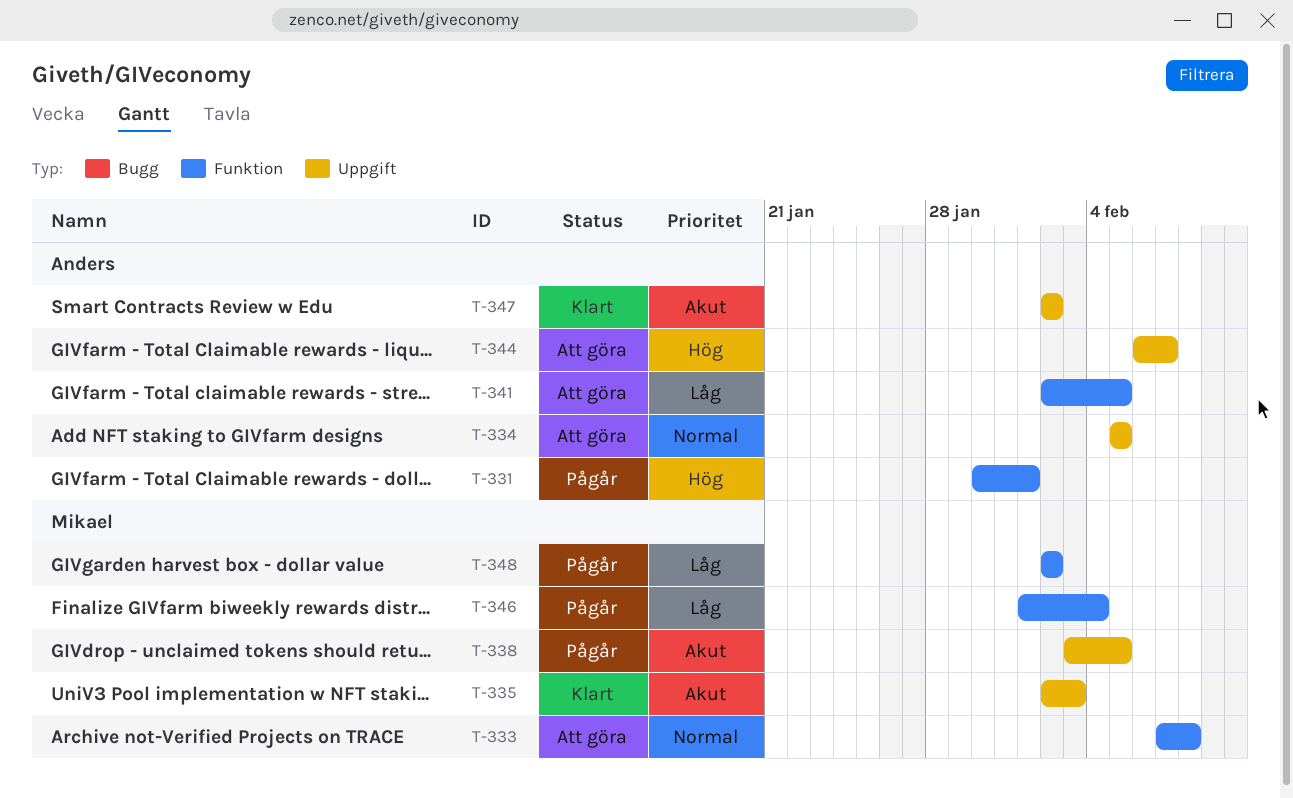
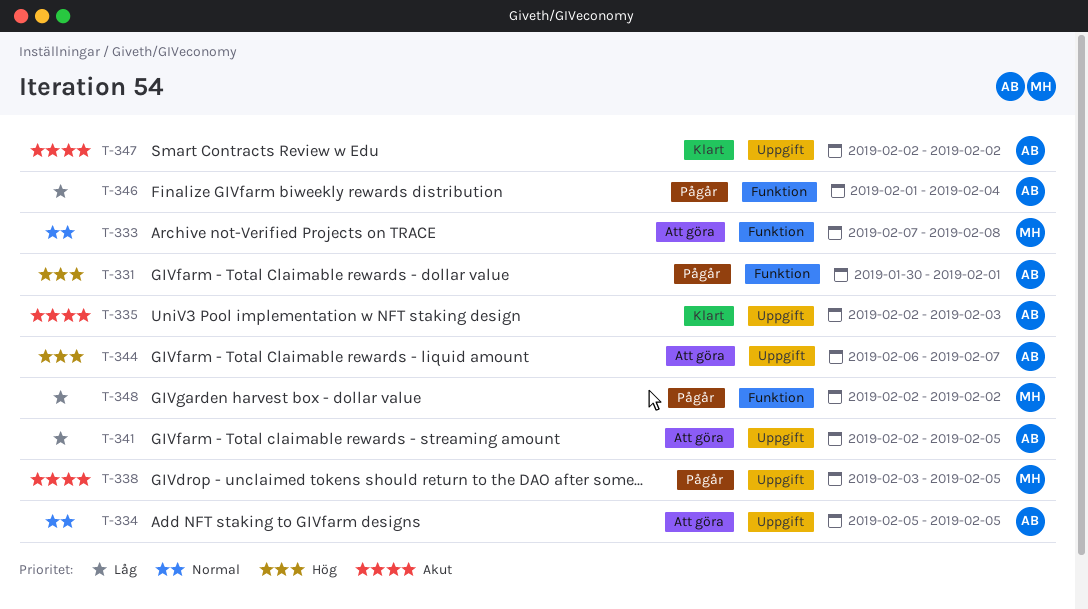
T-335, owner: Mikael -> Anders
T-341, label: Funktion -> Uppgift
T-346, owner: Mikael -> Anders

